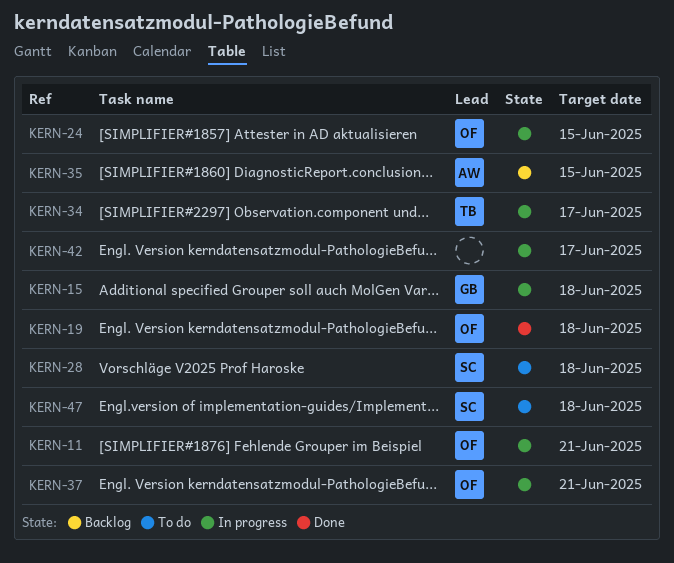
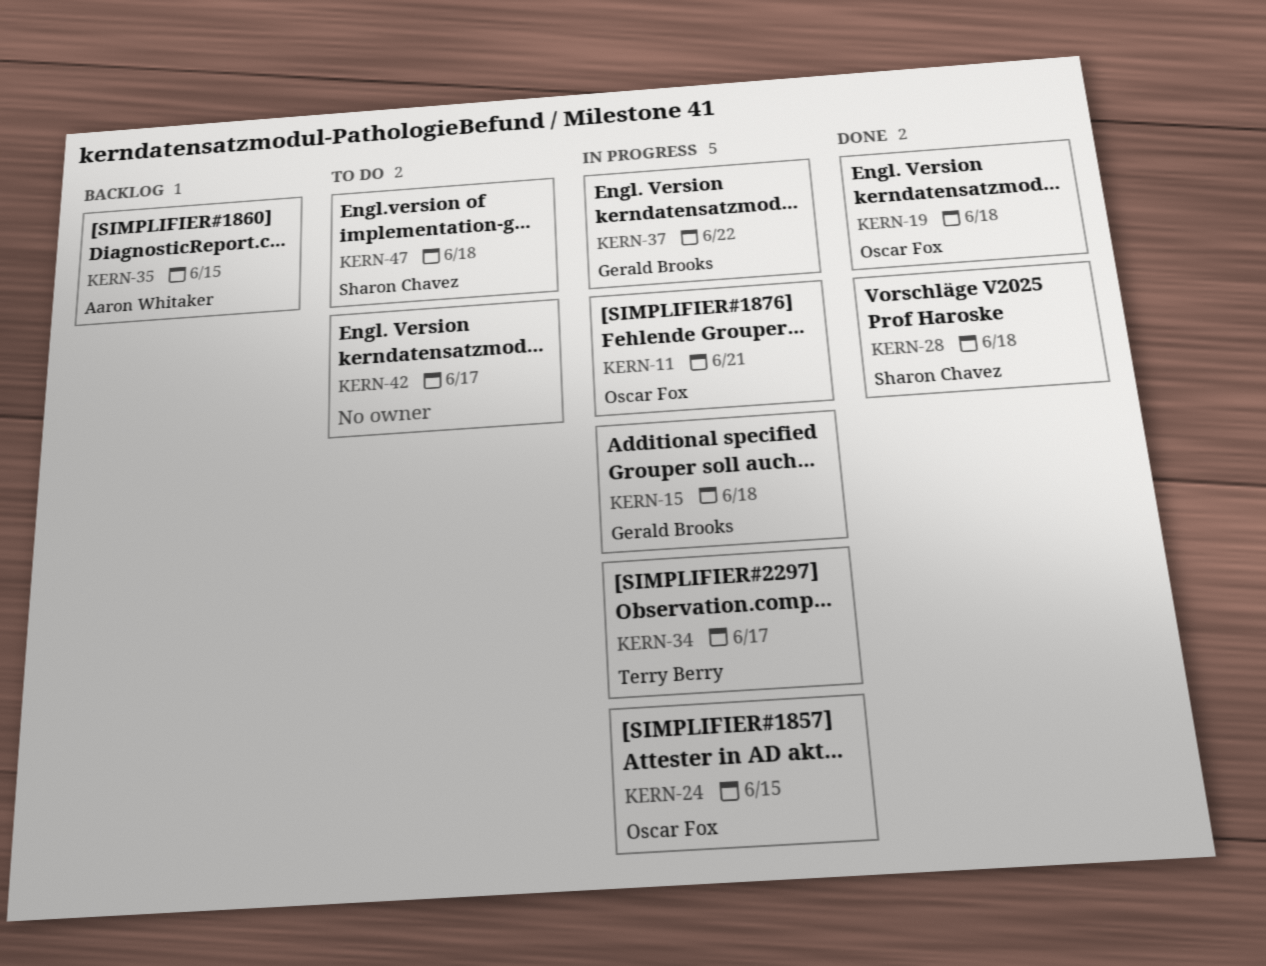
KERN-28, status: To do -> Done
KERN-37, owner: Oscar Fox -> Gerald Brooks
KERN-37, due: Jun 21 -> Jun 22
KERN-42, status: In progress -> To do

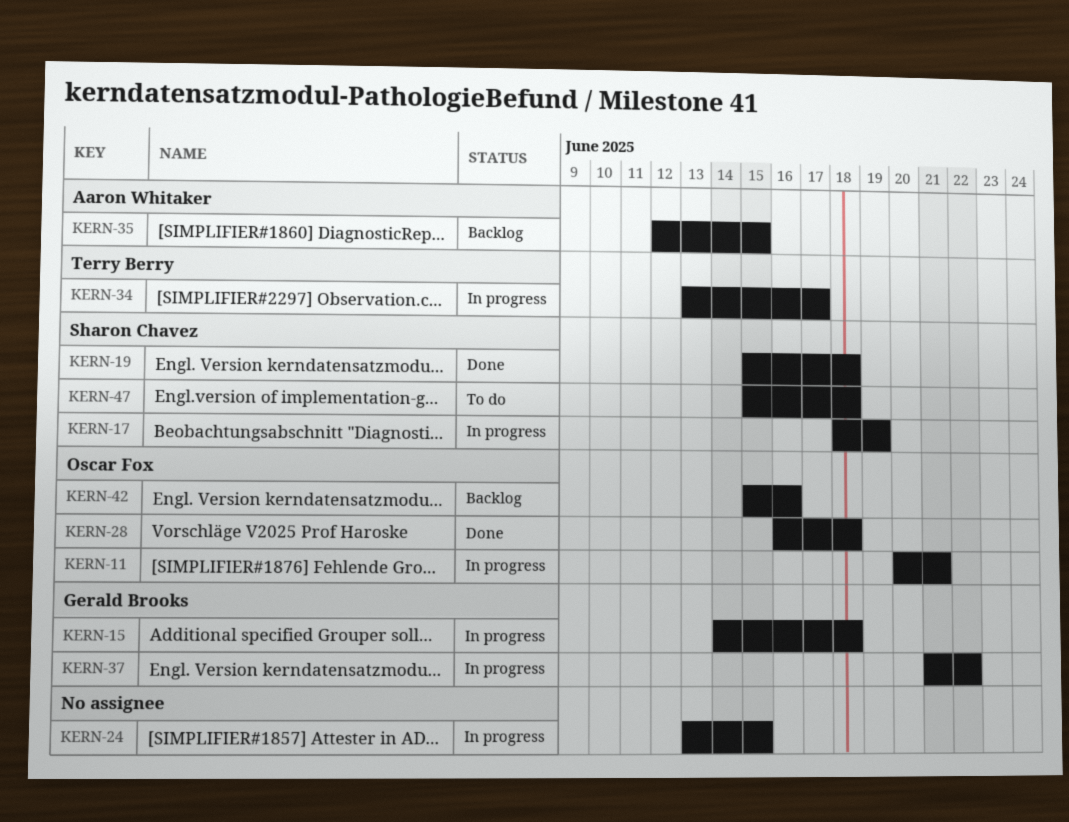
KERN-17: none -> present
KERN-19, owner: Oscar Fox -> Sharon Chavez
KERN-24, owner: Oscar Fox -> none
KERN-28, owner: Sharon Chavez -> Oscar Fox
KERN-42, status: To do -> Backlog
KERN-42, owner: none -> Oscar Fox
KERN-42, due: Jun 17 -> Jun 16

